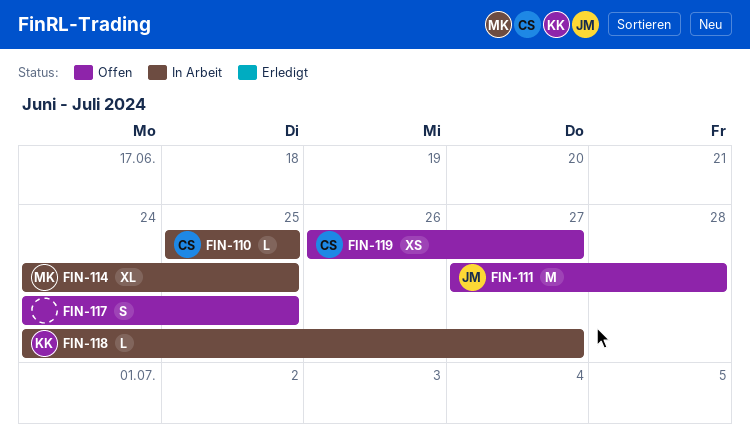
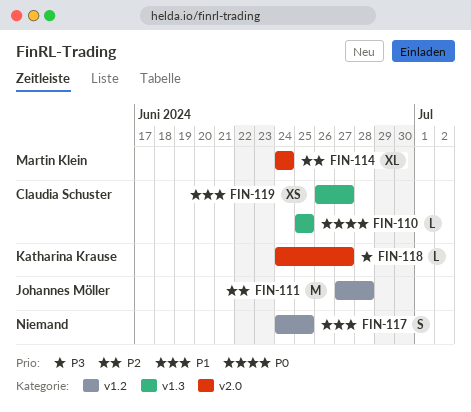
FIN-114, due: Jun 25 -> Jun 24

